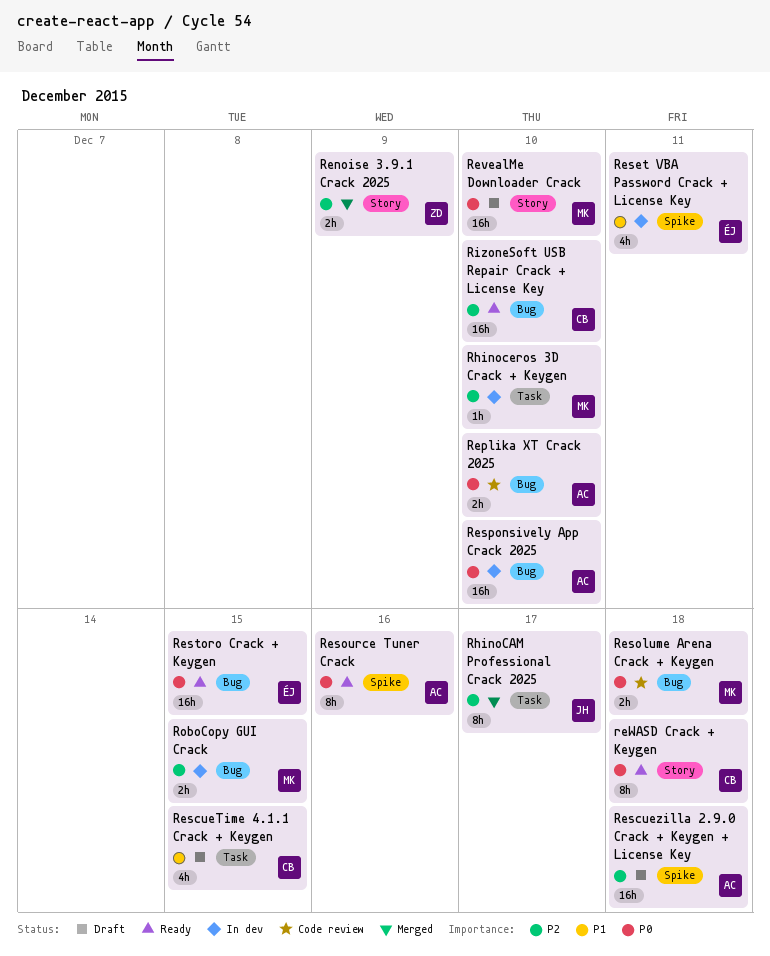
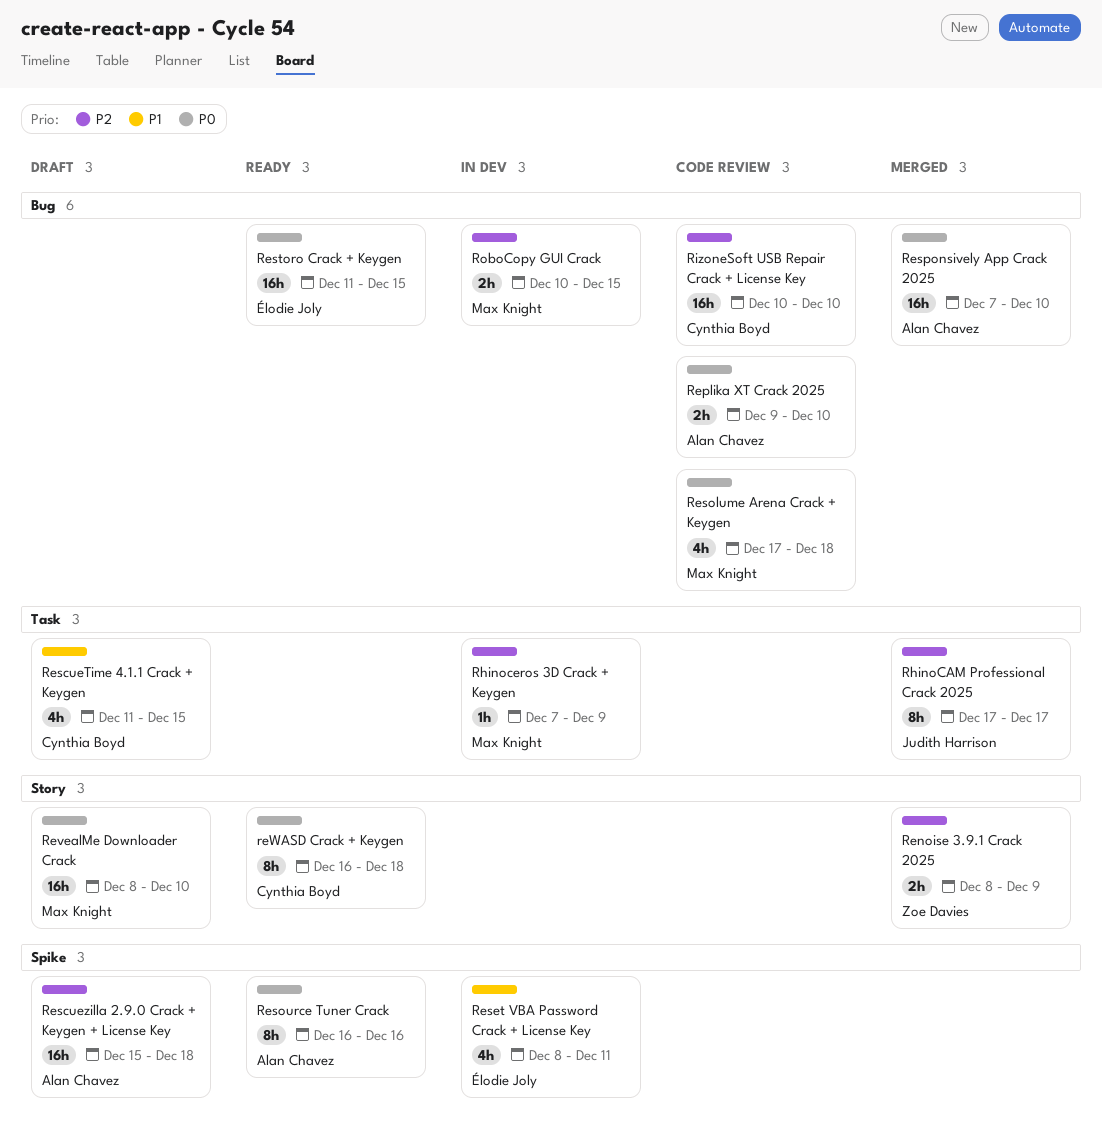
Resolume Arena Crack + Keygen, estimate: 2h -> 4h
Responsively App Crack 2025, status: In dev -> Merged
Rhinoceros 3D Crack + Keygen, due: Dec 10 -> Dec 9
RizoneSoft USB Repair Crack + License Key, status: Ready -> Code review

